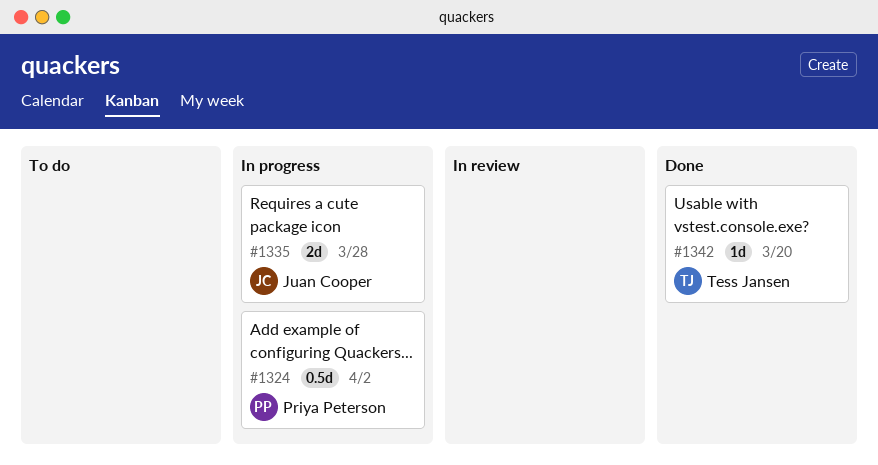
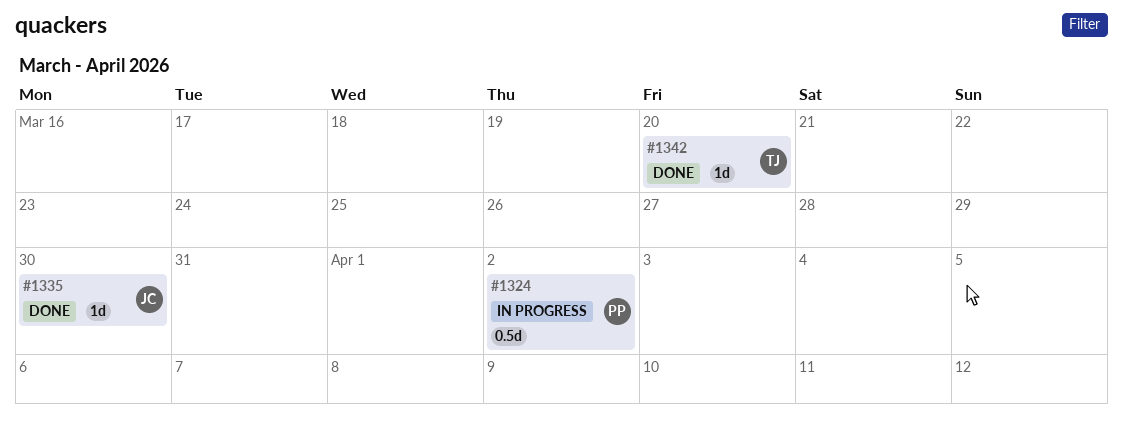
#1335, status: In progress -> Done
#1335, estimate: 2d -> 1d
#1335, due: Mar 28 -> Mar 30

